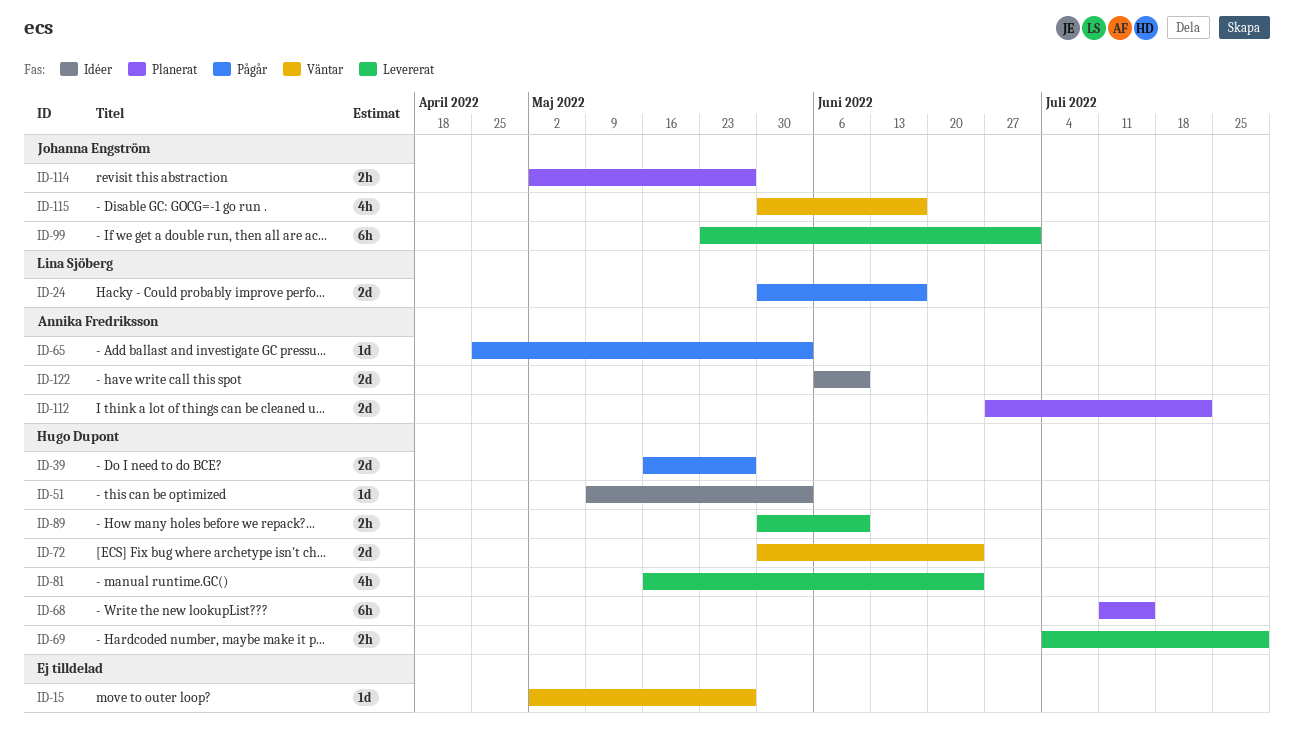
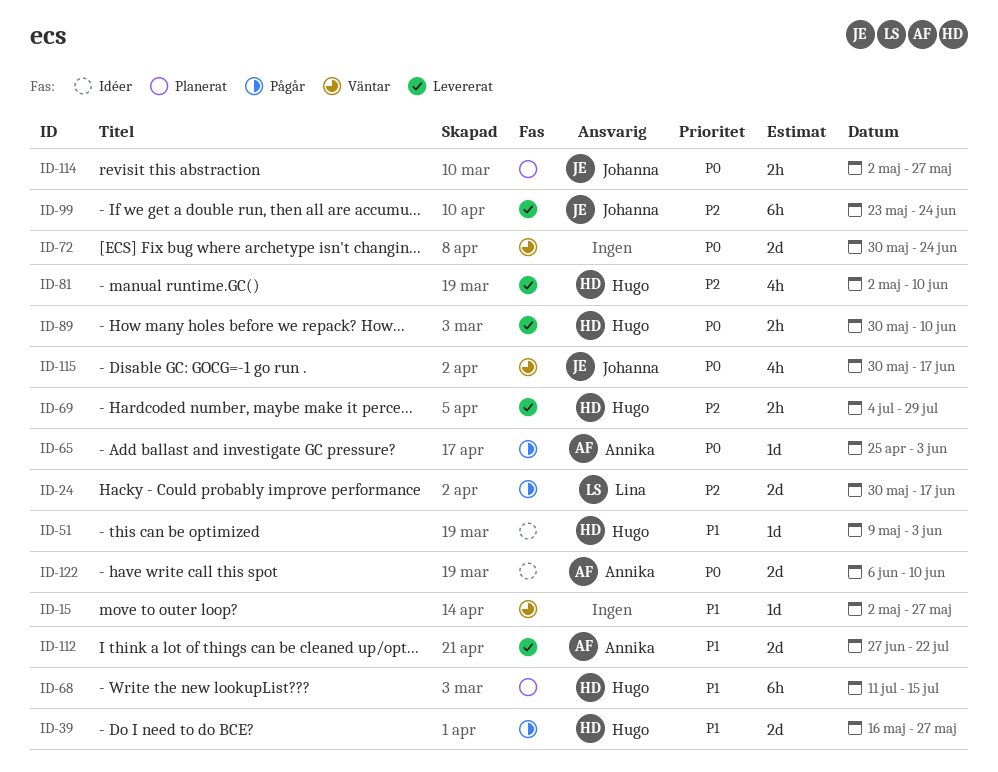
ID-72, owner: Hugo Dupont -> none
ID-81, start: May 16 -> May 2
ID-81, due: Jun 24 -> Jun 10
ID-99, due: Jul 1 -> Jun 24
ID-112, status: Planerat -> Levererat

